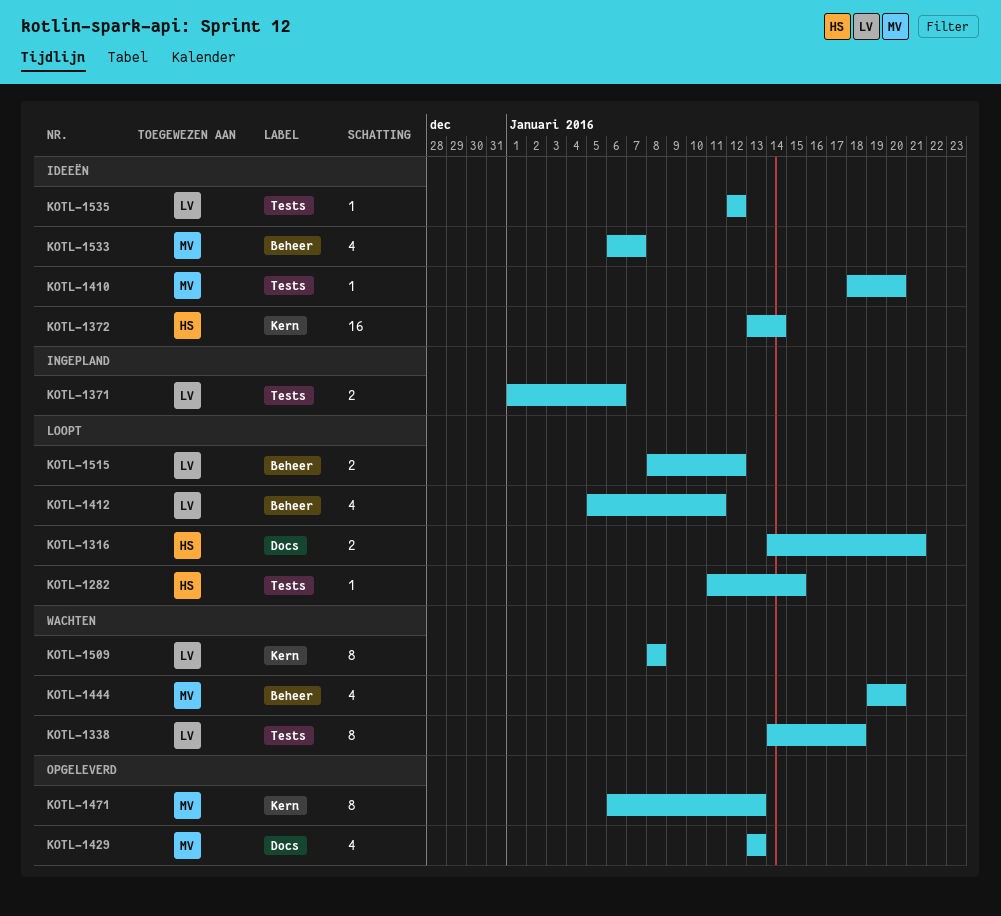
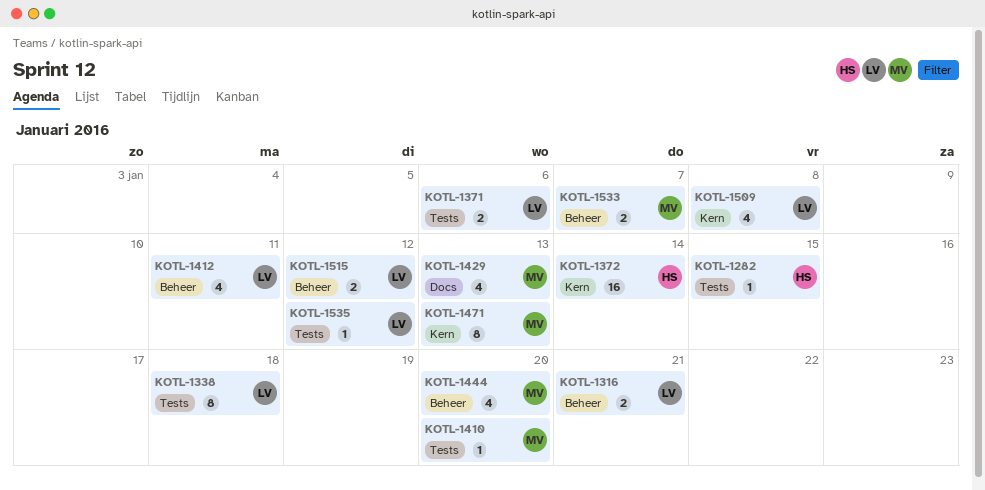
KOTL-1316, owner: HS -> LV
KOTL-1316, label: Docs -> Beheer
KOTL-1509, estimate: 8 -> 4
KOTL-1533, estimate: 4 -> 2

